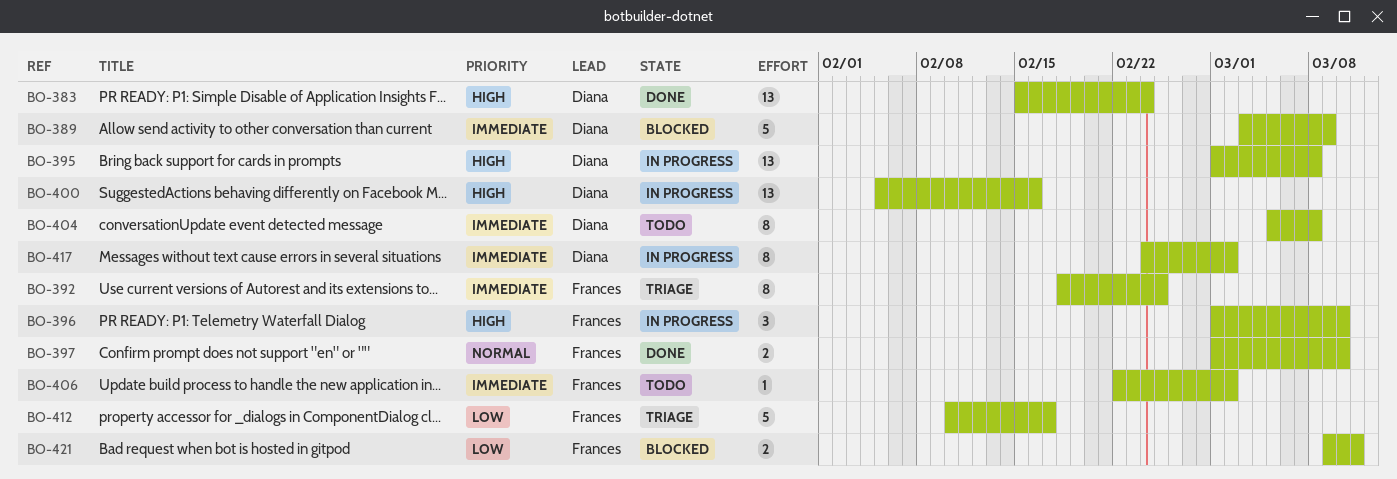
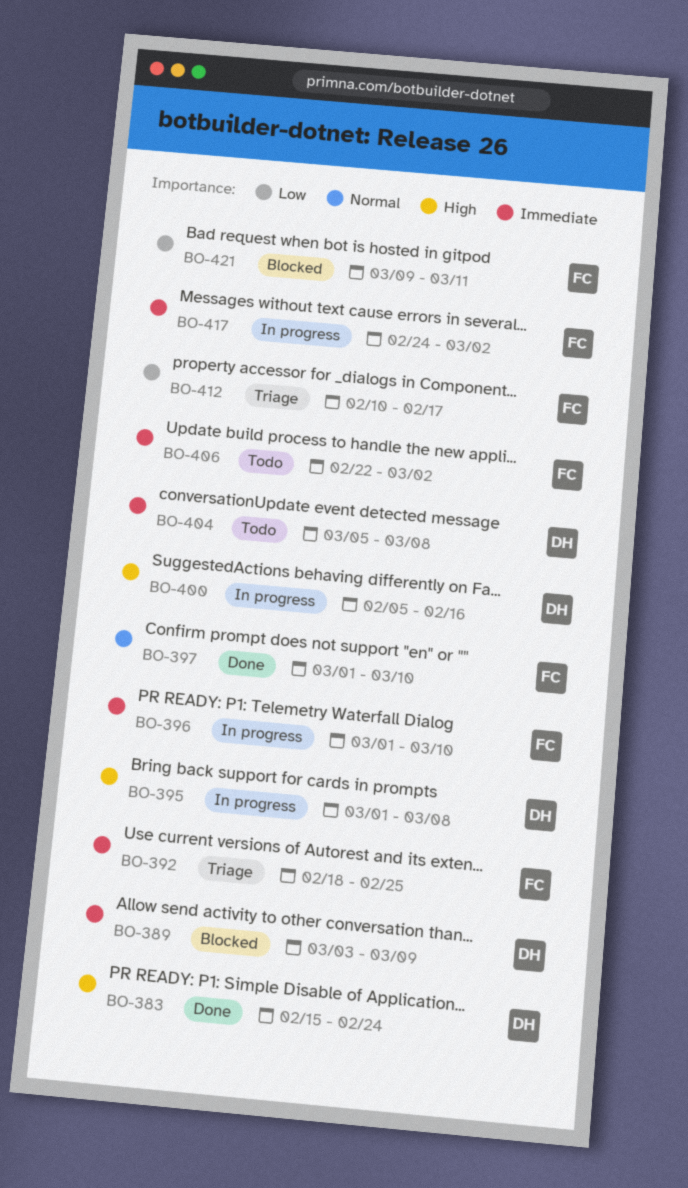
BO-396, priority: High -> Immediate
BO-417, owner: Diana -> Frances

